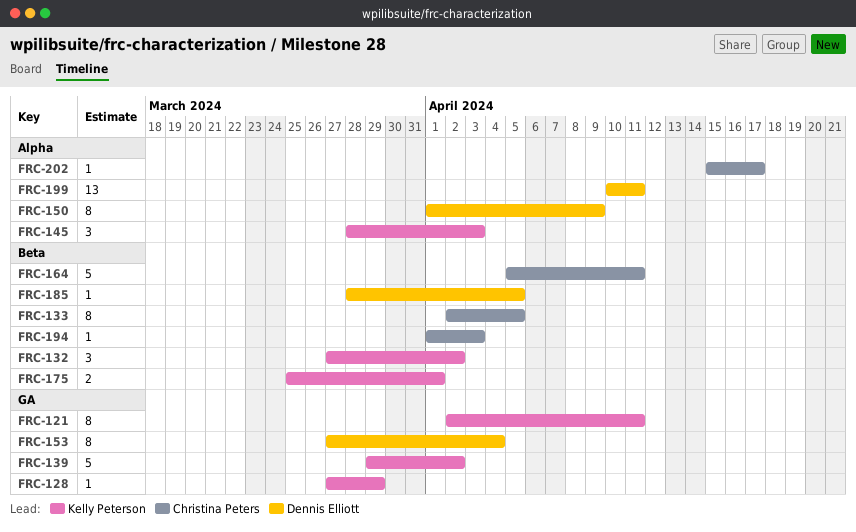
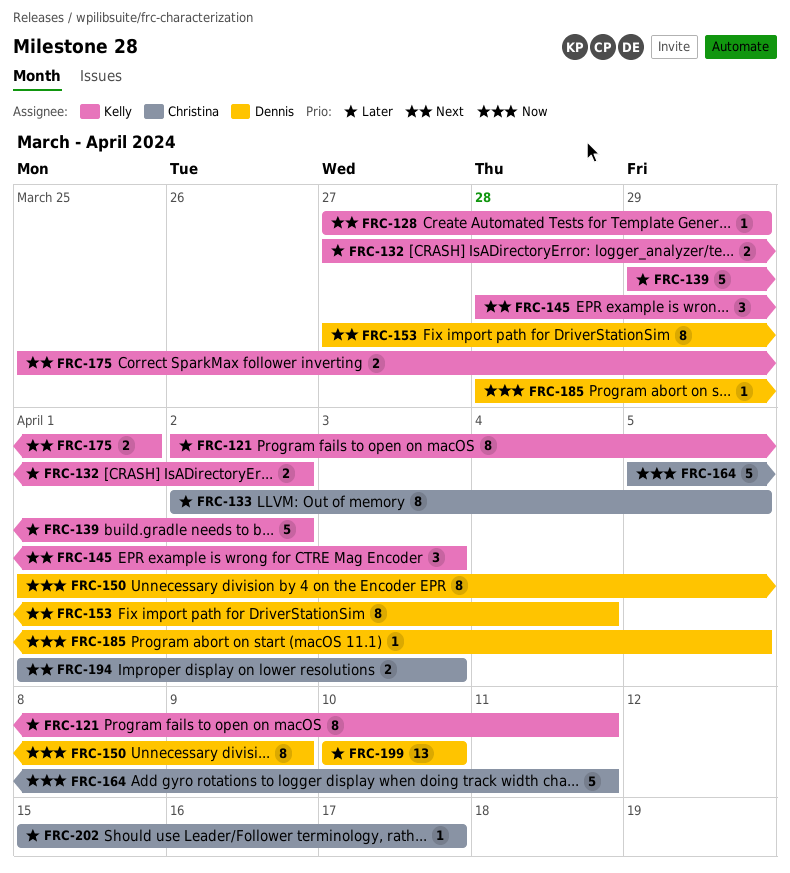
FRC-132, estimate: 3 -> 2
FRC-194, estimate: 1 -> 2
FRC-199, due: Apr 11 -> Apr 10

